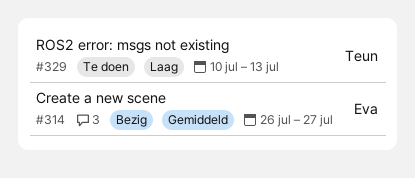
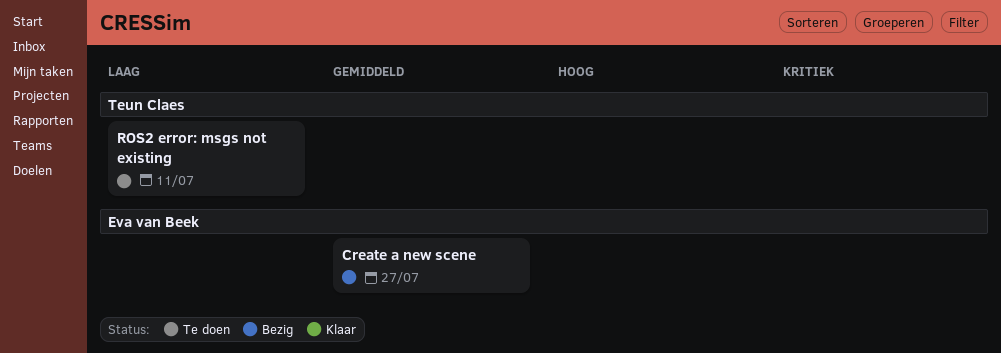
ROS2 error: msgs not existing, due: Jul 13 -> Jul 11

